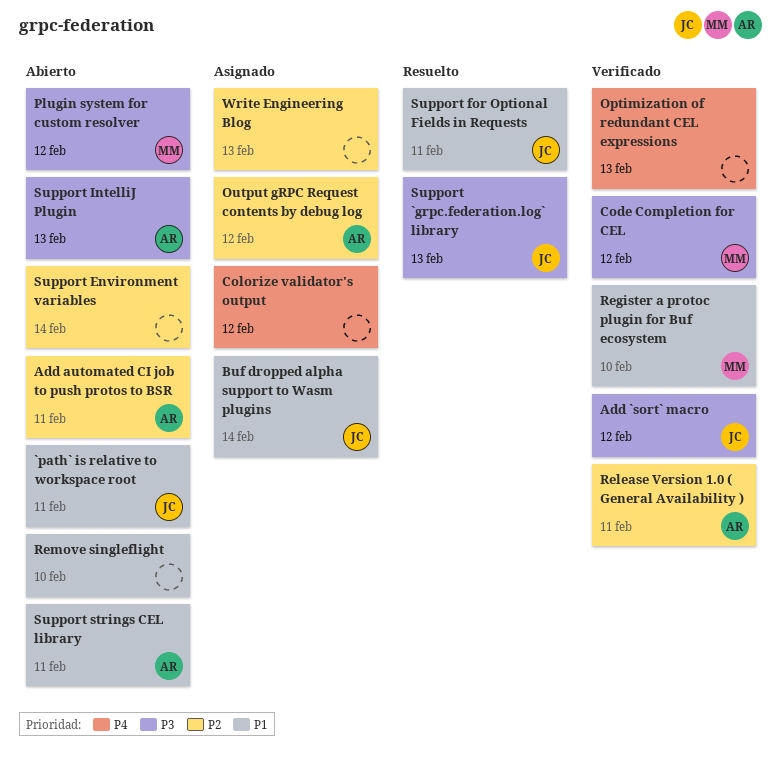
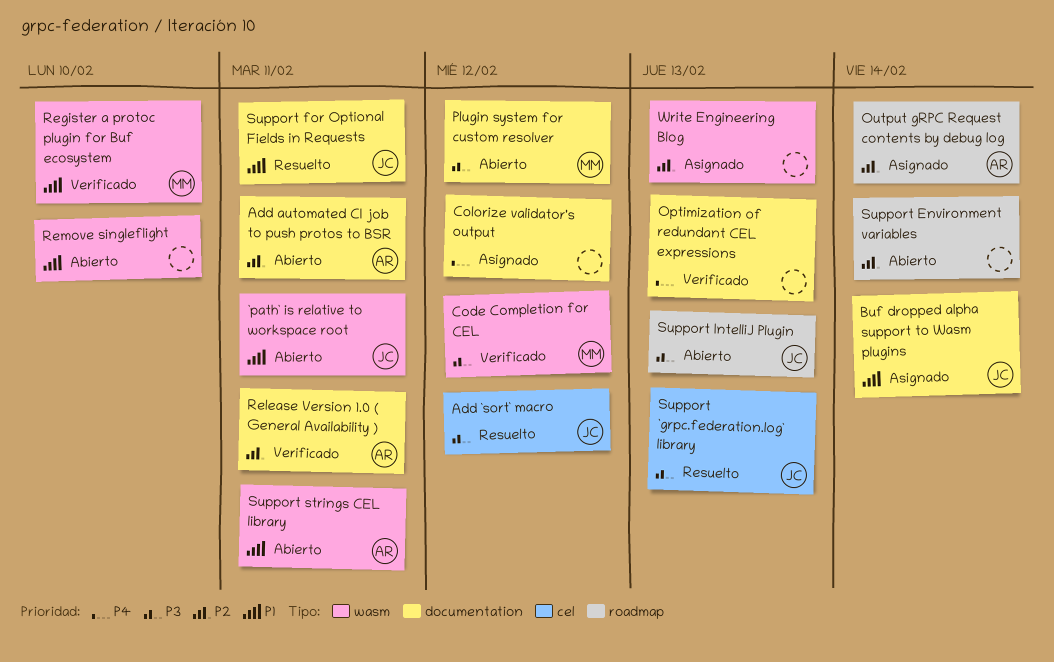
Add `sort` macro, status: Verificado -> Resuelto
Output gRPC Request contents by debug log, due: Feb 12 -> Feb 14
Support IntelliJ Plugin, owner: AR -> JC

